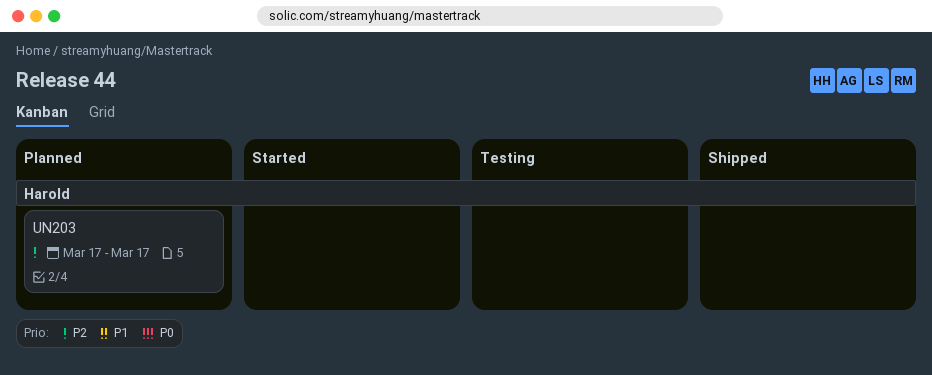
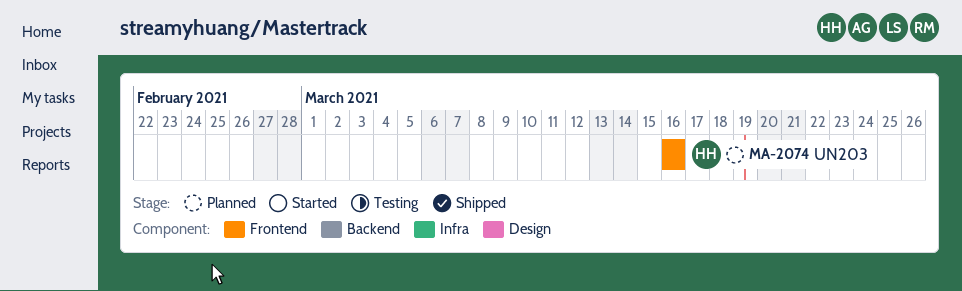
UN203, start: Mar 17 -> Mar 16
UN203, due: Mar 17 -> Mar 16

